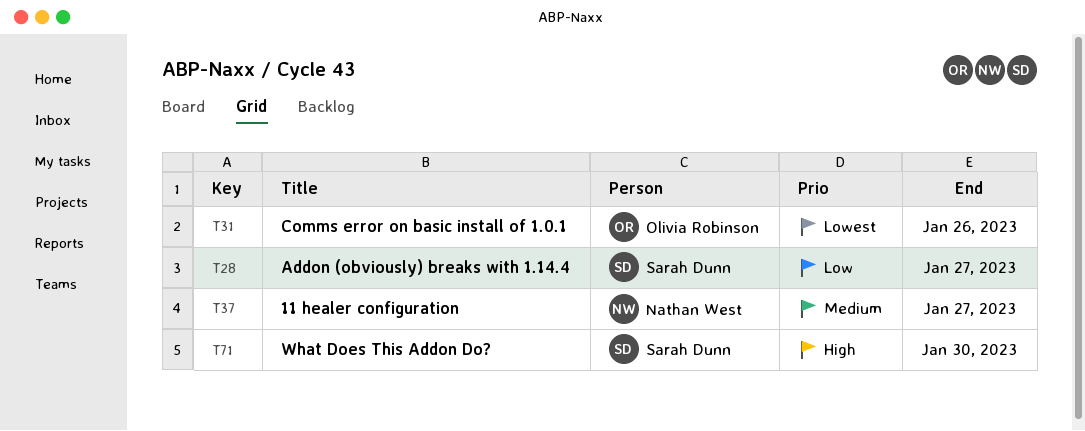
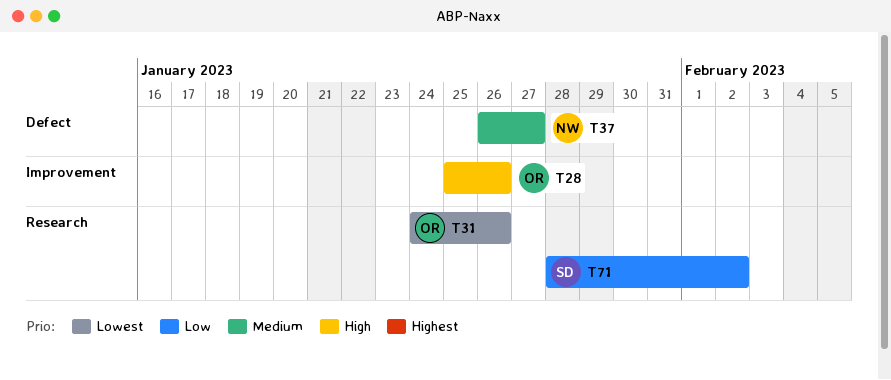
T28, owner: Sarah Dunn -> Olivia Robinson
T28, priority: Low -> High
T28, due: Jan 27 -> Jan 26
T71, priority: High -> Low
T71, due: Jan 30 -> Feb 2

